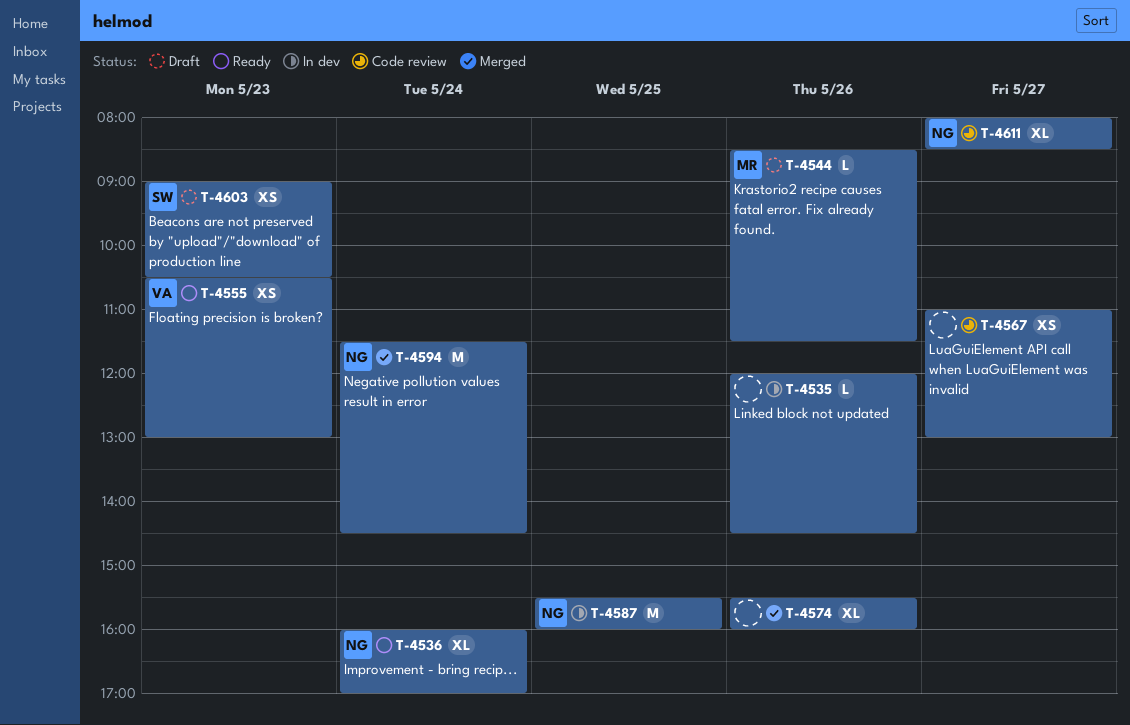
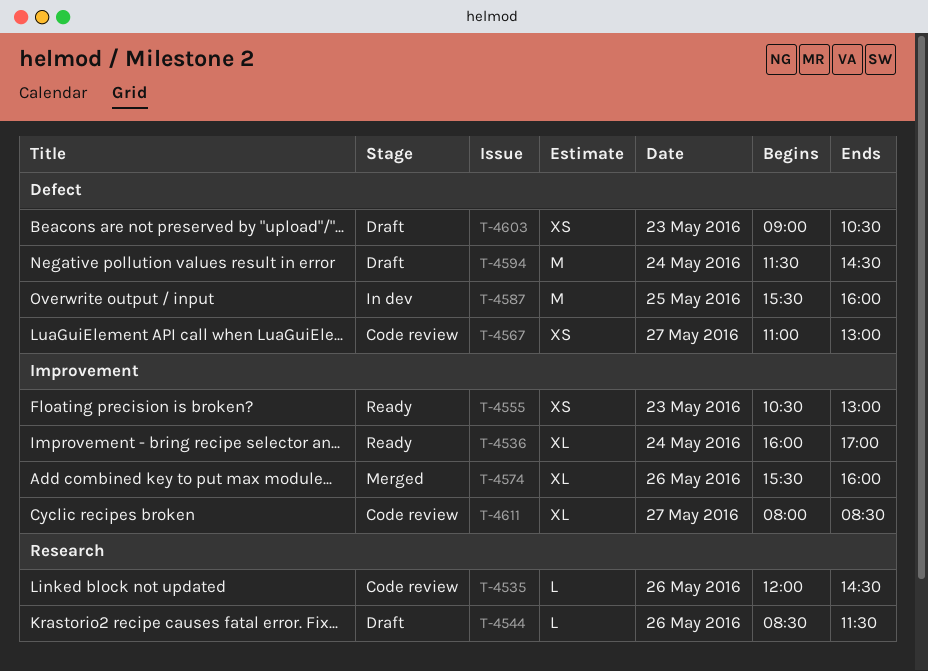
T-4535, status: In dev -> Code review
T-4594, status: Merged -> Draft

